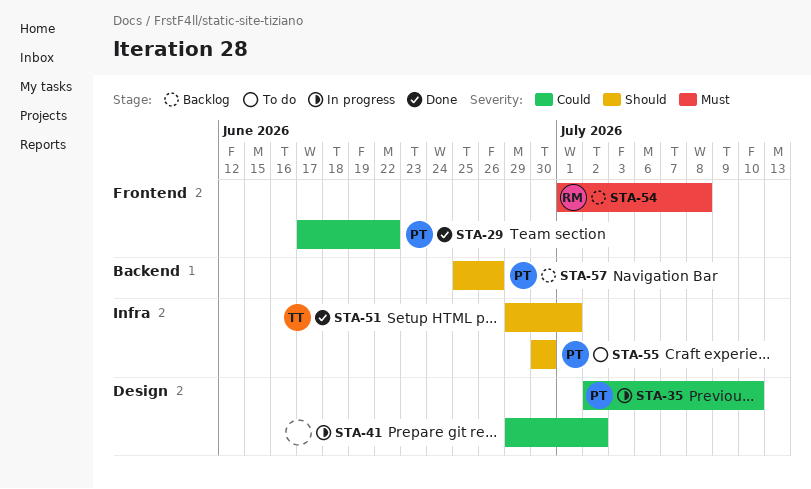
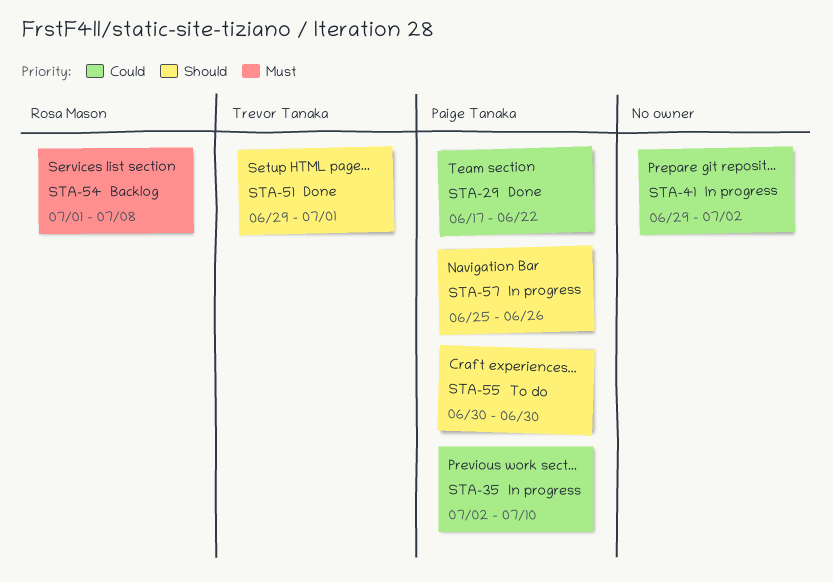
STA-57, status: Backlog -> In progress

